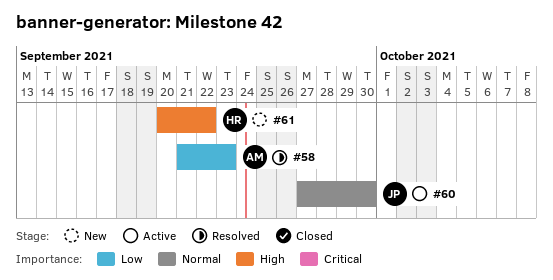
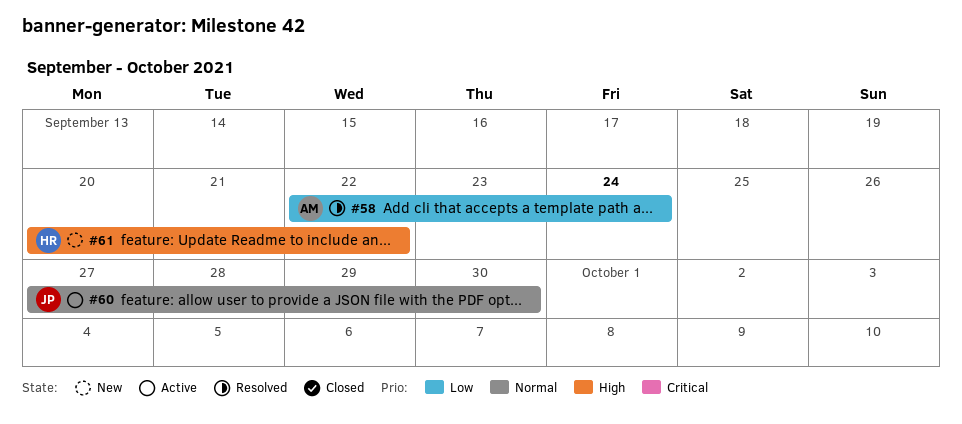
#58, start: Sep 21 -> Sep 22
#58, due: Sep 23 -> Sep 24

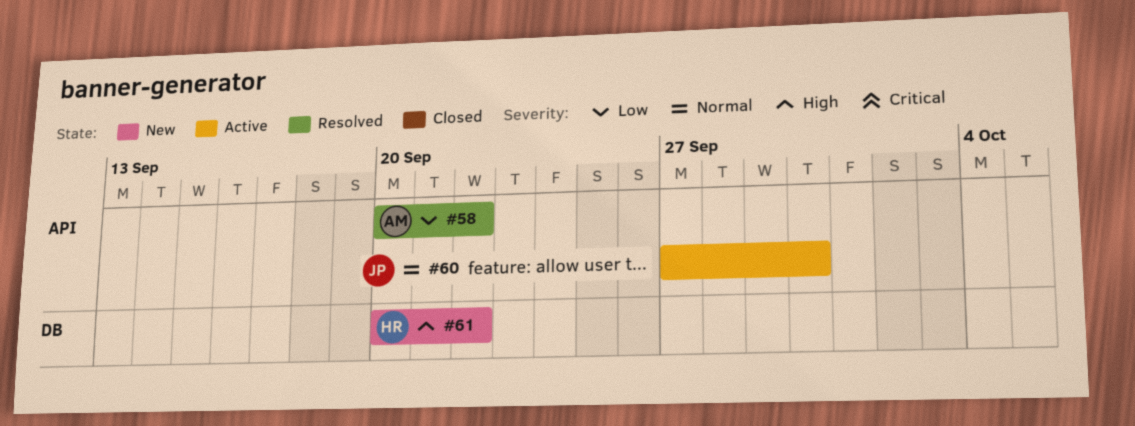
#58, start: Sep 22 -> Sep 20
#58, due: Sep 24 -> Sep 22

